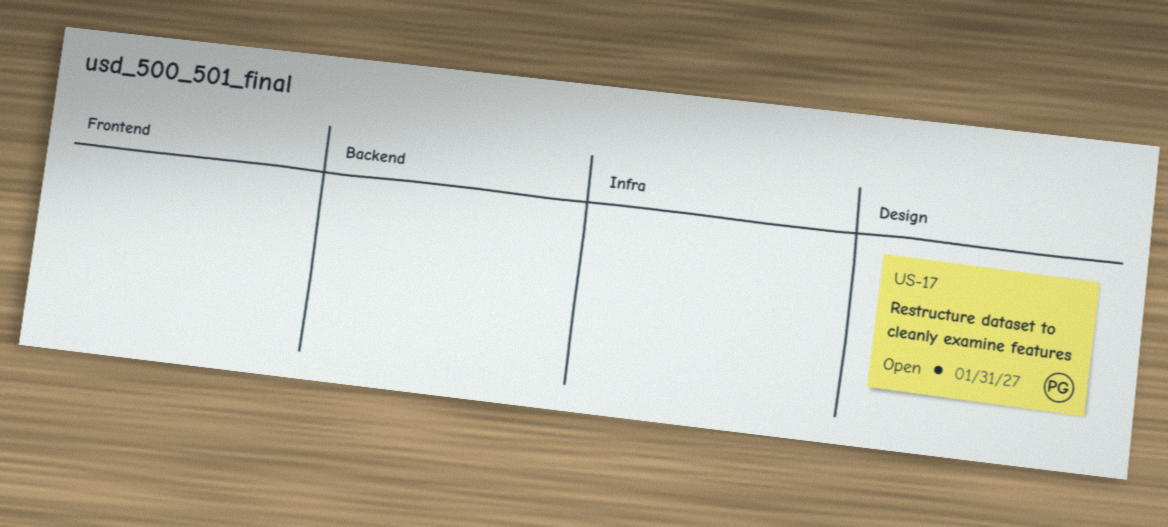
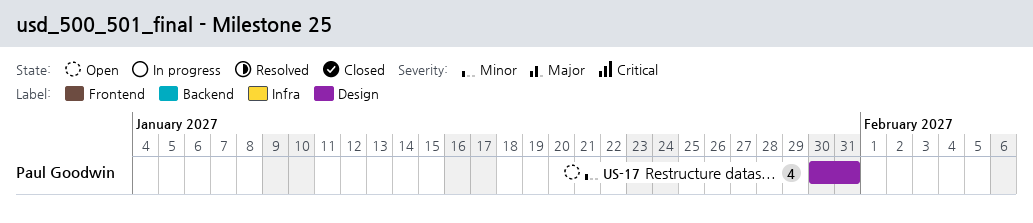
US-17, estimate: 1 -> 4

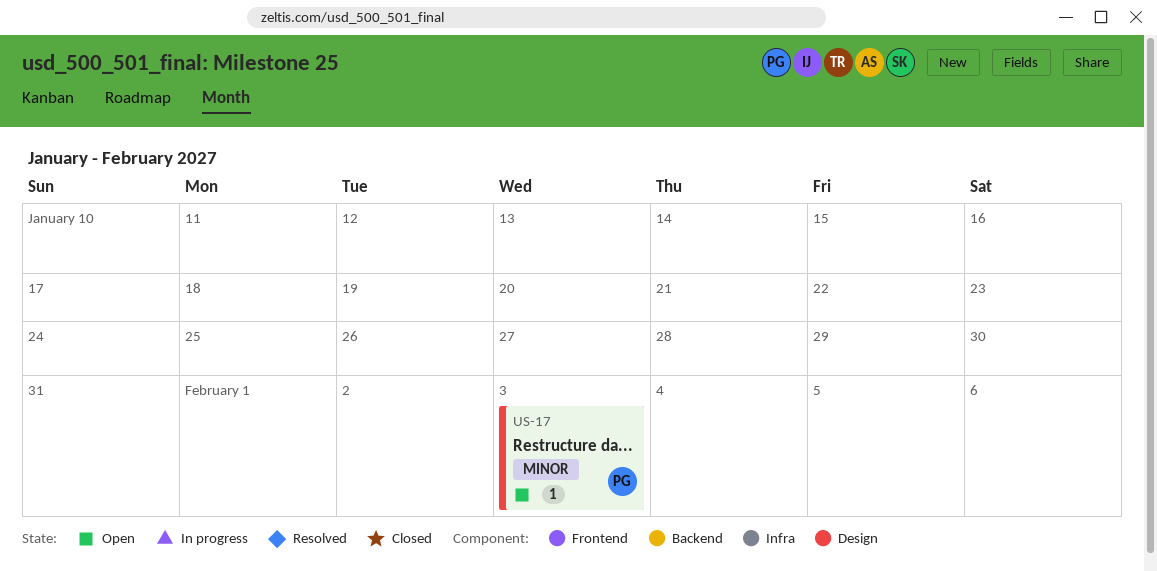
US-17, estimate: 4 -> 1
US-17, due: Jan 31 -> Feb 3

